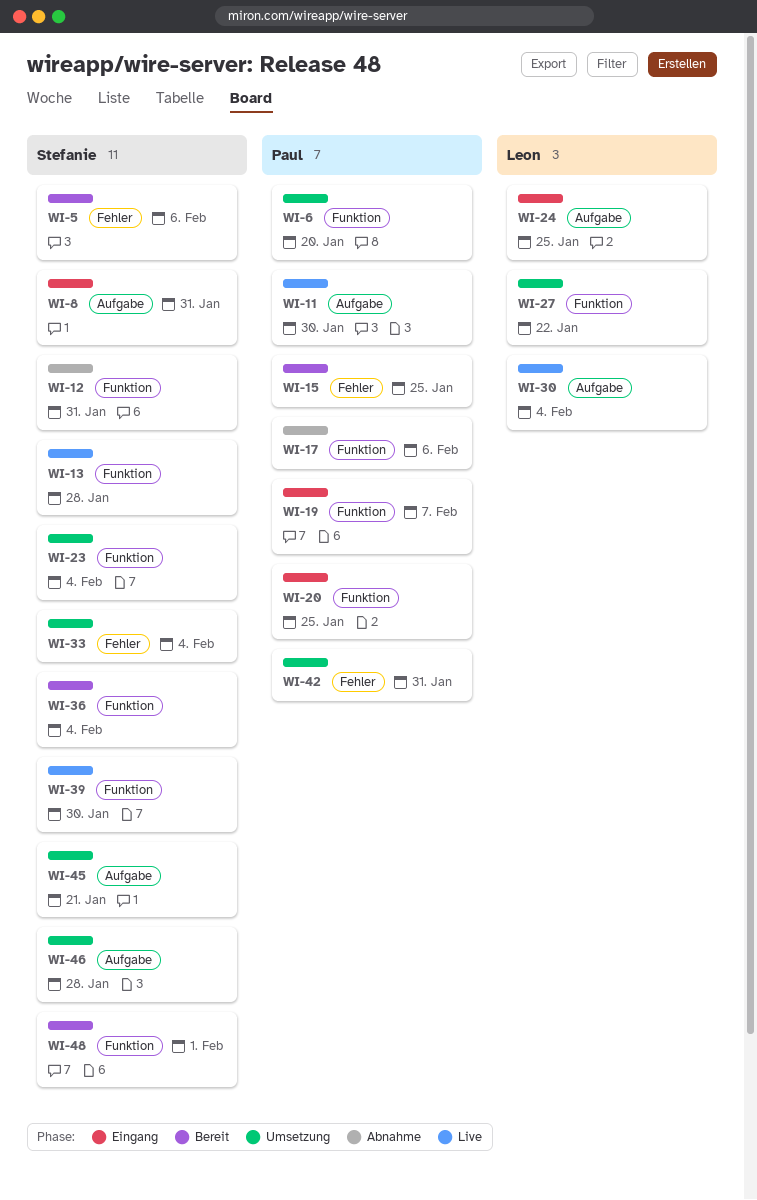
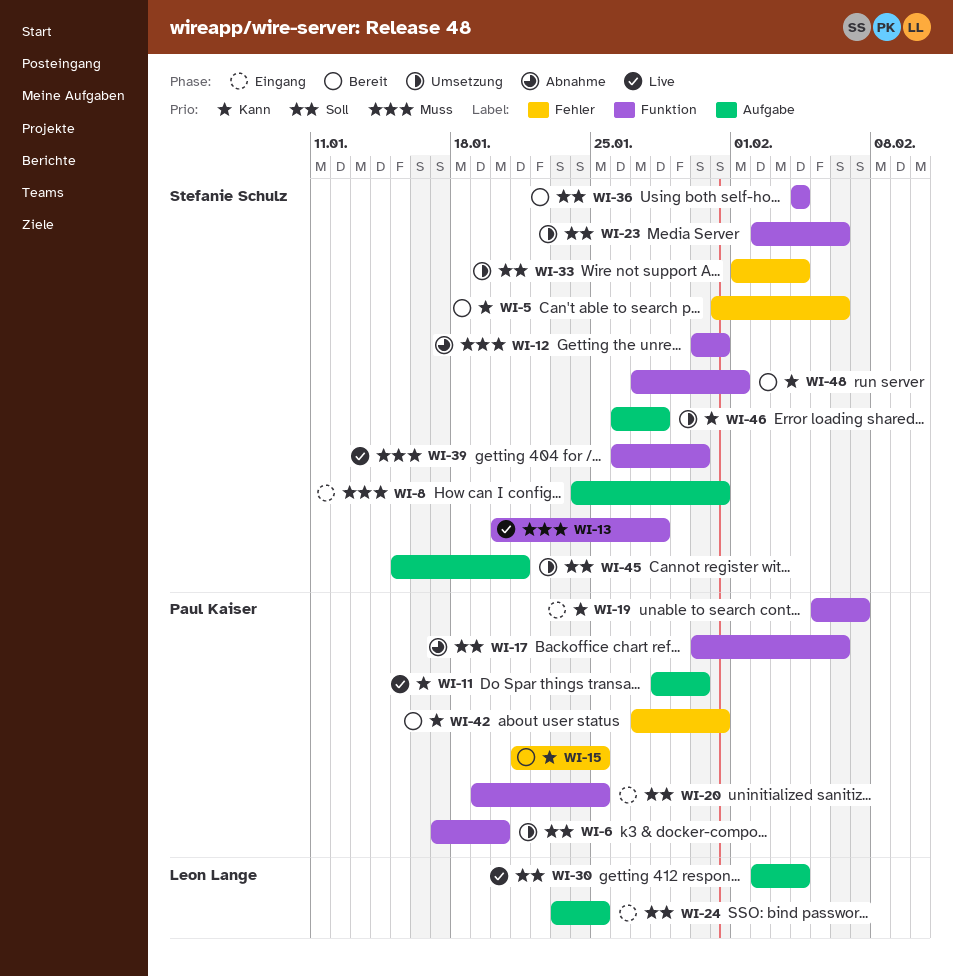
WI-23, due: Feb 4 -> Feb 6
WI-27: present -> none
WI-42, status: Umsetzung -> Bereit

